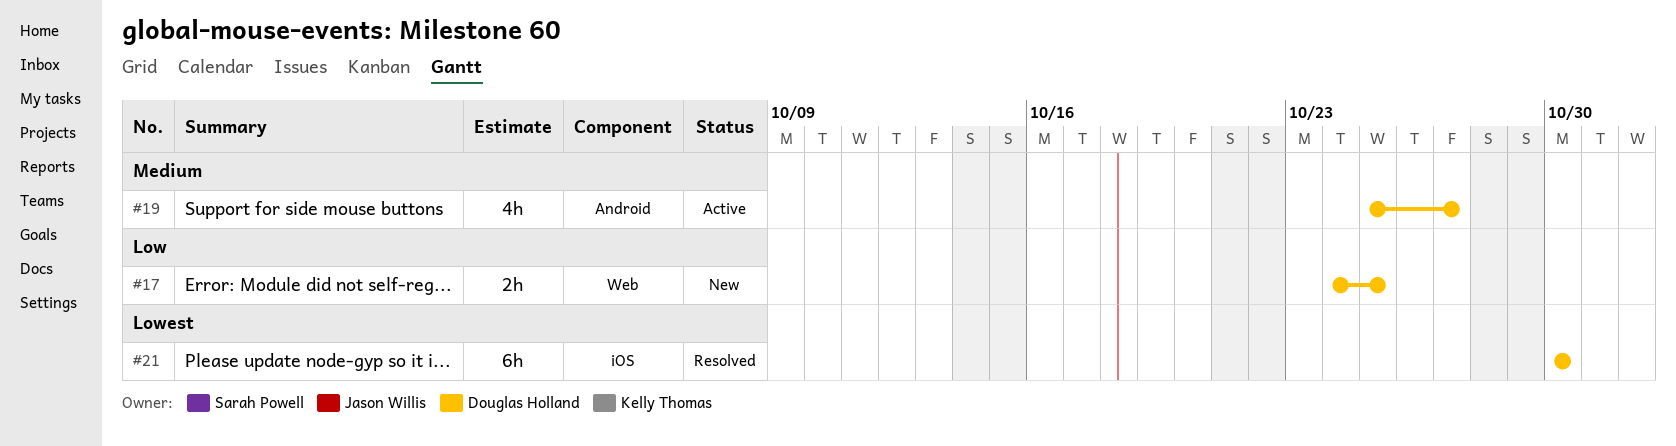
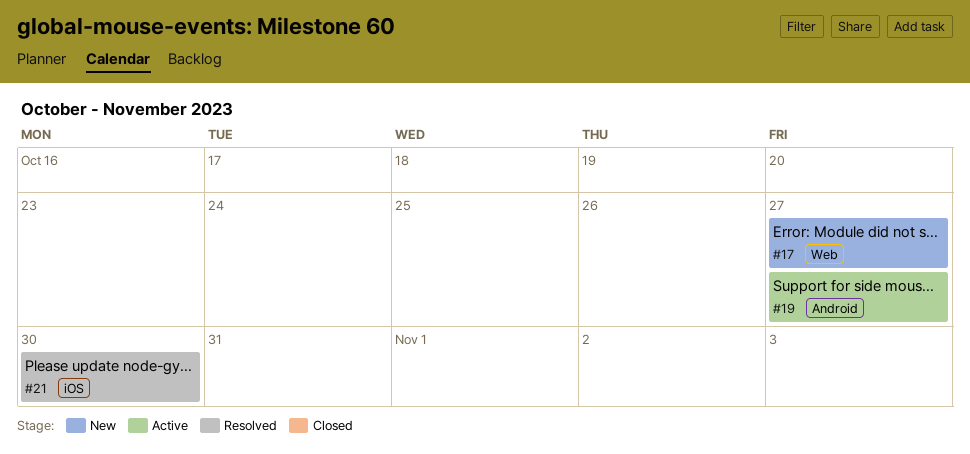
#17, due: Oct 25 -> Oct 27

